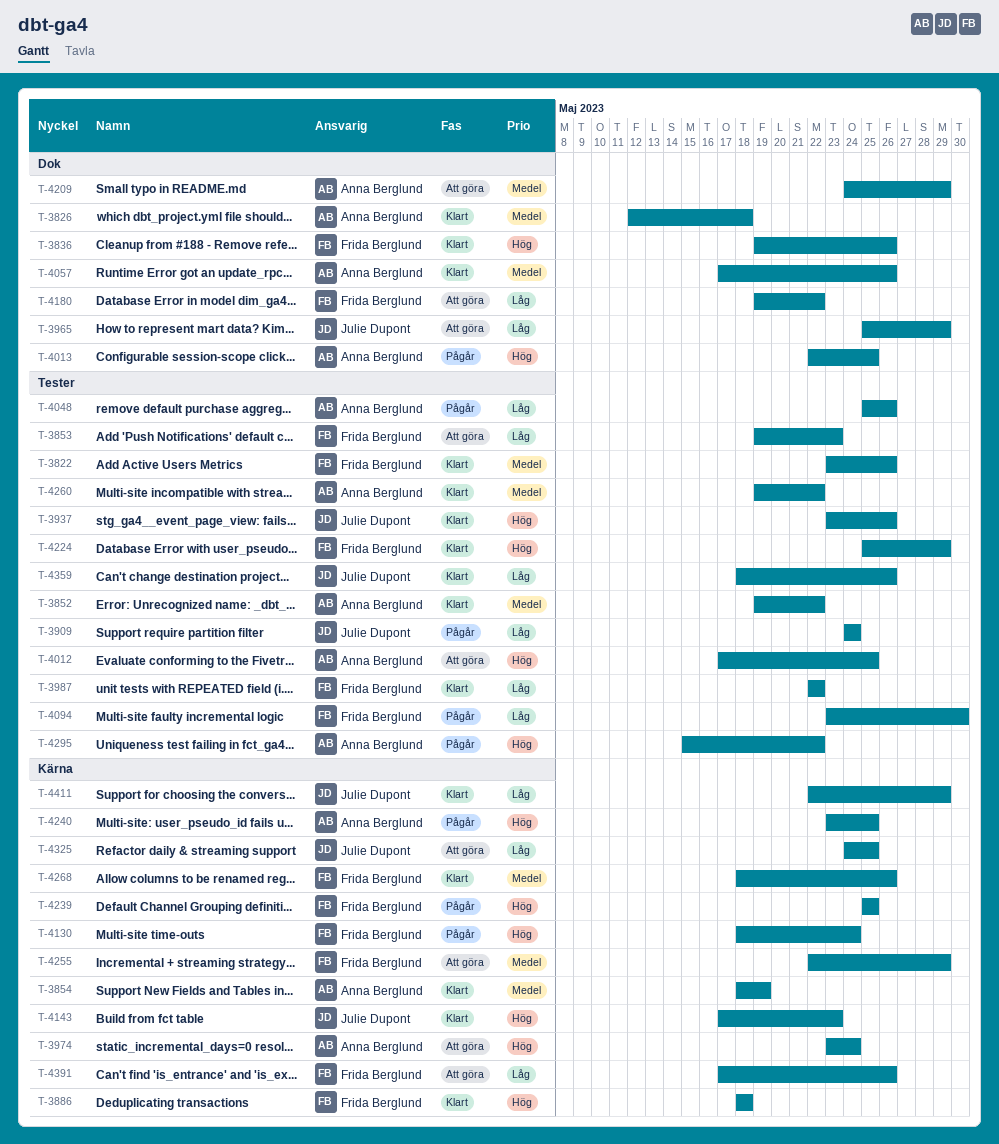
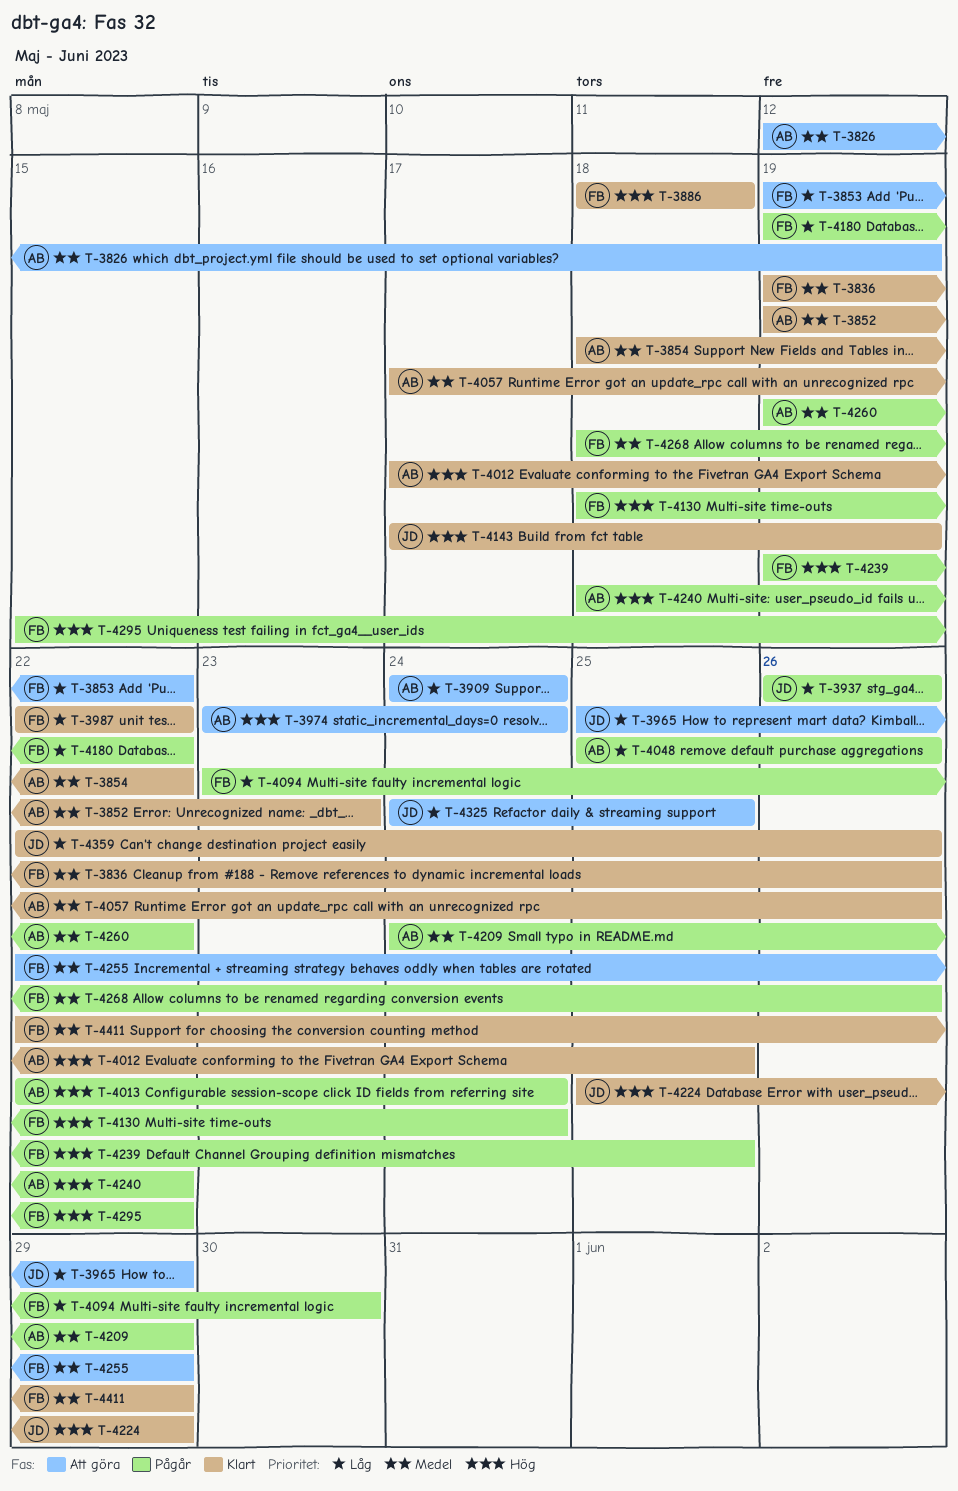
T-3822: present -> none
T-3826, status: Klart -> Att göra
T-3826, due: May 18 -> May 19
T-3836, priority: Hög -> Medel
T-3852, due: May 22 -> May 23
T-3853, due: May 23 -> May 22
T-3854, due: May 19 -> May 22
T-3909, status: Pågår -> Att göra
T-3909, owner: Julie Dupont -> Anna Berglund
T-3937, status: Klart -> Pågår
T-3937, priority: Hög -> Låg
T-3937, start: May 23 -> May 26
T-4012, status: Att göra -> Klart
T-4013, due: May 25 -> May 24
T-4143, due: May 23 -> May 19
T-4180, status: Att göra -> Pågår
T-4209, status: Att göra -> Pågår
T-4224, owner: Frida Berglund -> Julie Dupont
T-4239, start: May 25 -> May 19
T-4240, start: May 23 -> May 18
T-4240, due: May 25 -> May 22
T-4260, status: Klart -> Pågår
T-4268, status: Klart -> Pågår
T-4295, owner: Anna Berglund -> Frida Berglund
T-4359, start: May 18 -> May 22
T-4391: present -> none
T-4411, owner: Julie Dupont -> Frida Berglund
T-4411, priority: Låg -> Medel

